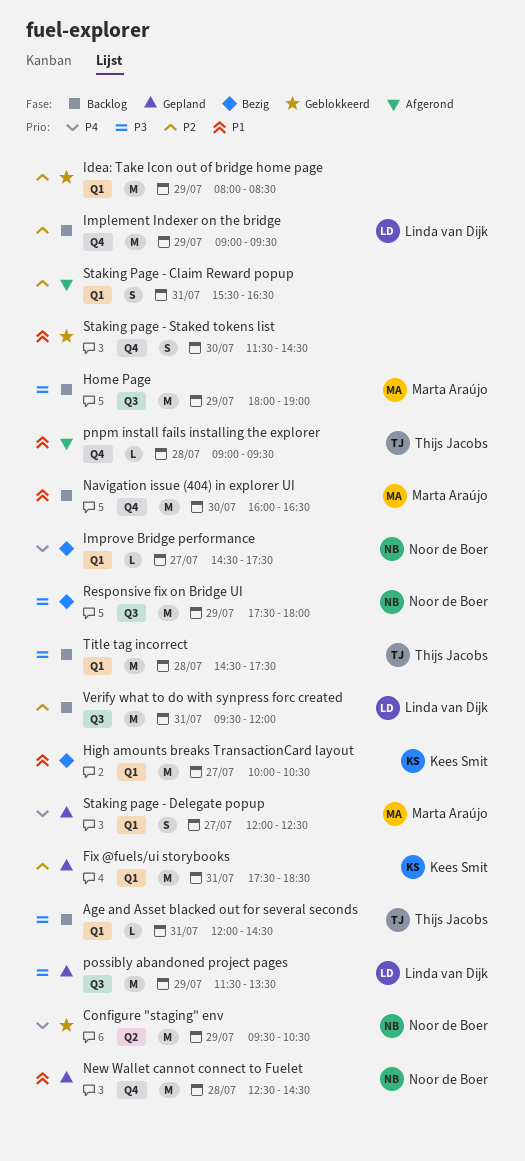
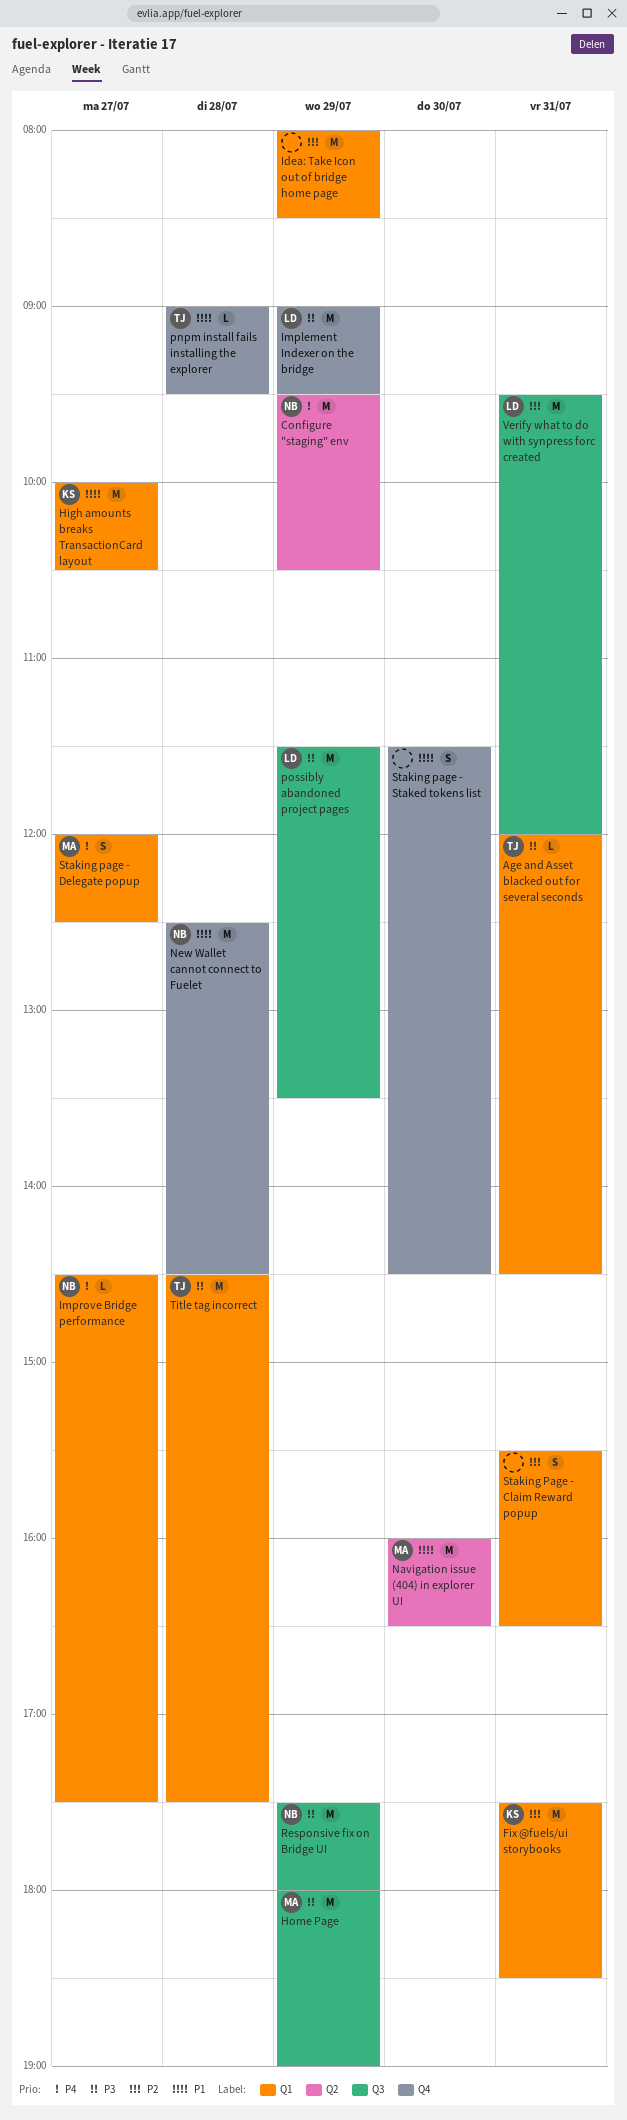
Implement Indexer on the bridge, priority: P2 -> P3
Navigation issue (404) in explorer UI, label: Q4 -> Q2

